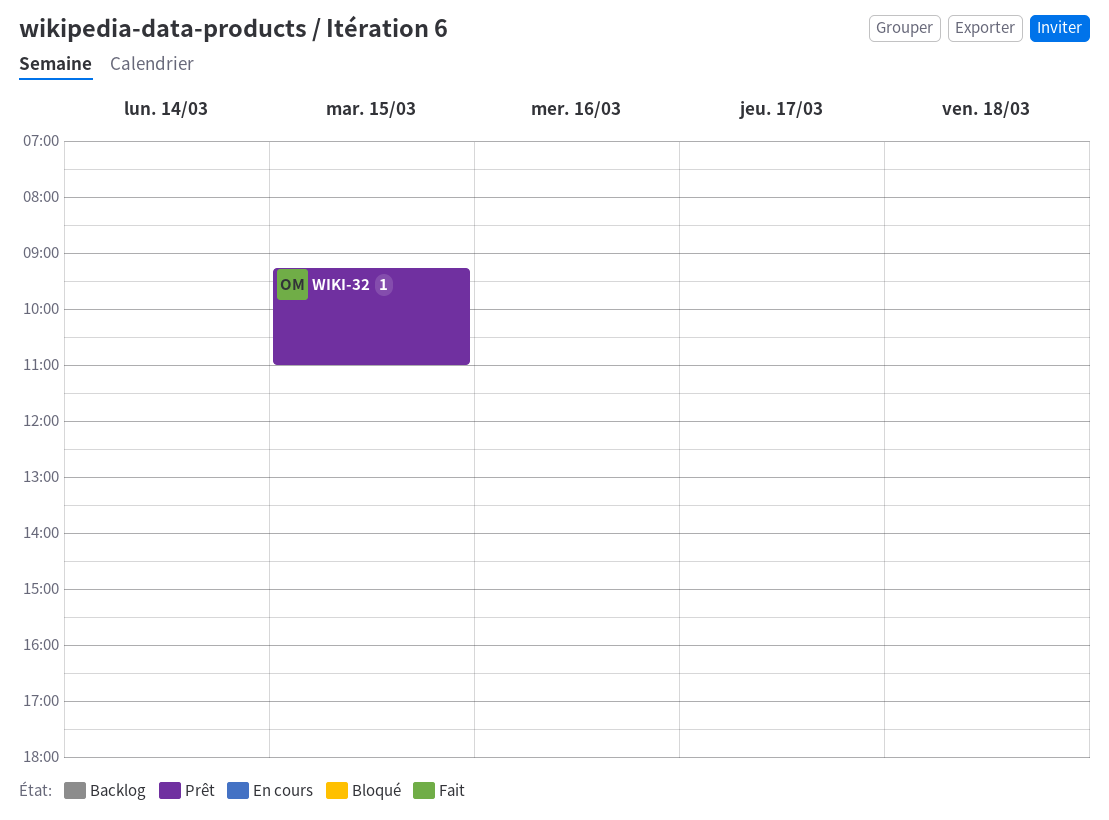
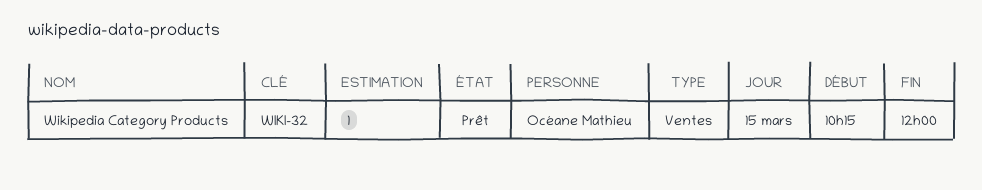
WIKI-32, begins: 09:15 -> 10:15
WIKI-32, ends: 11:00 -> 12:00

